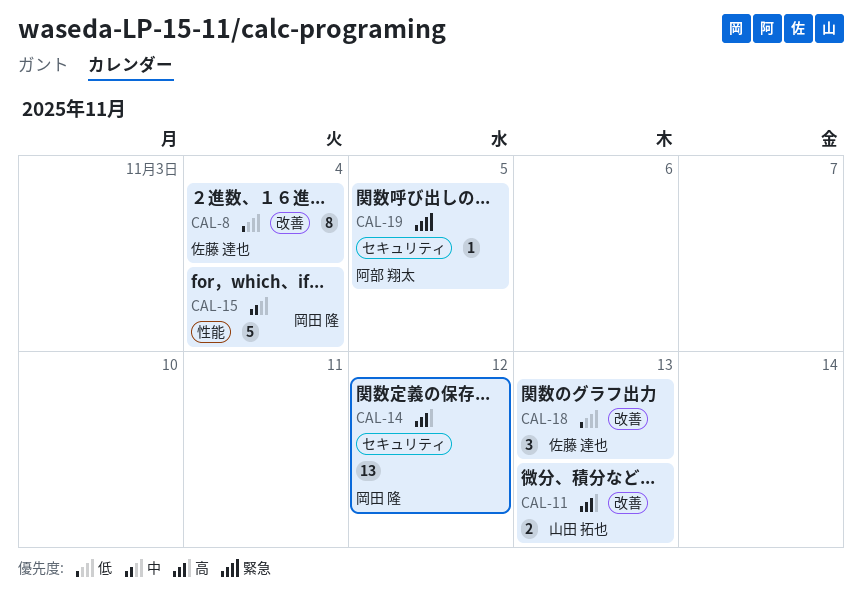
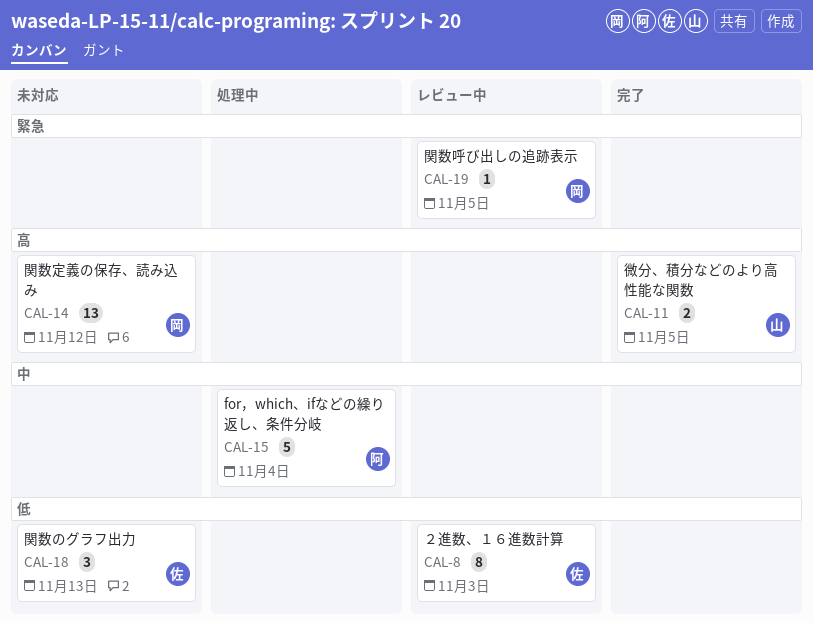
CAL-8, due: Nov 4 -> Nov 3
CAL-11, due: Nov 13 -> Nov 5
CAL-15, owner: 岡田 隆 -> 阿部 翔太
CAL-19, owner: 阿部 翔太 -> 岡田 隆

